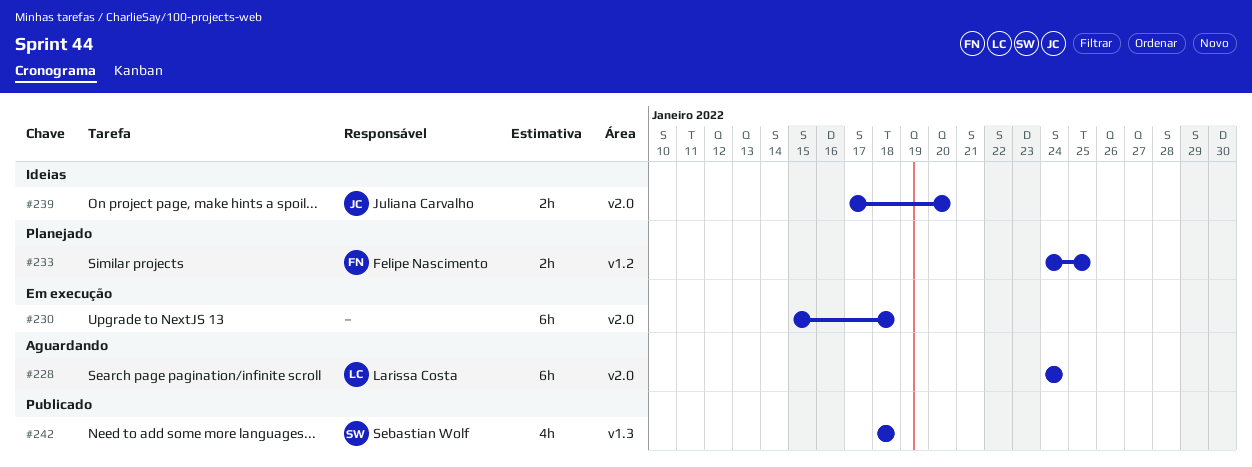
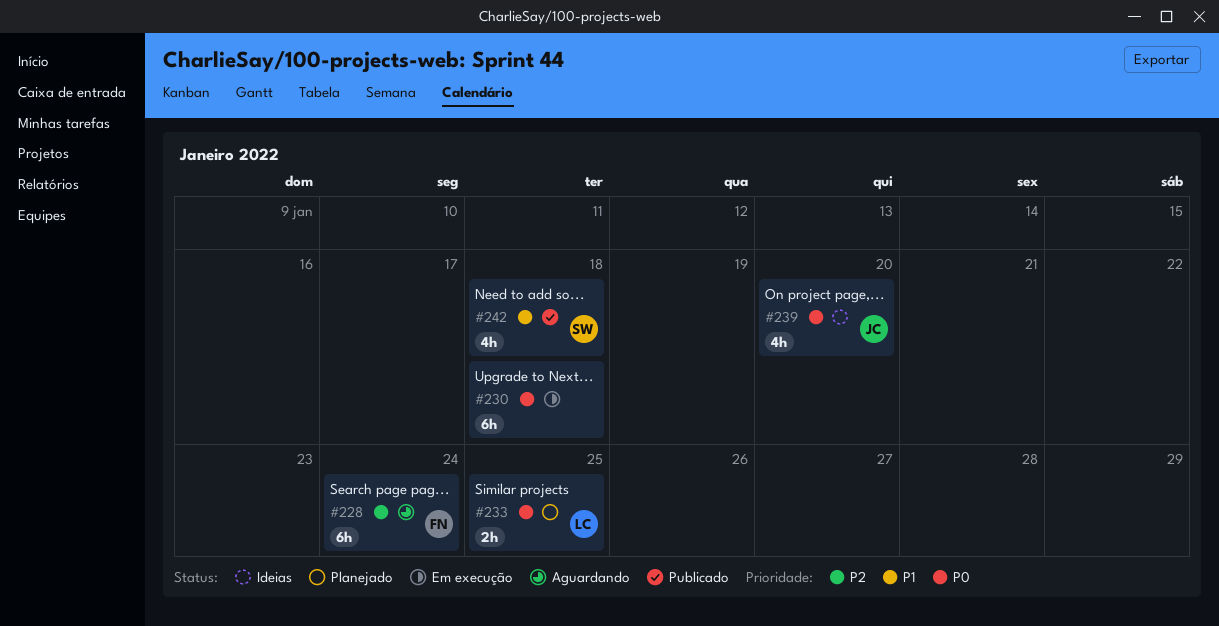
#228, owner: Larissa Costa -> Felipe Nascimento
#233, owner: Felipe Nascimento -> Larissa Costa
#239, estimate: 2h -> 4h

